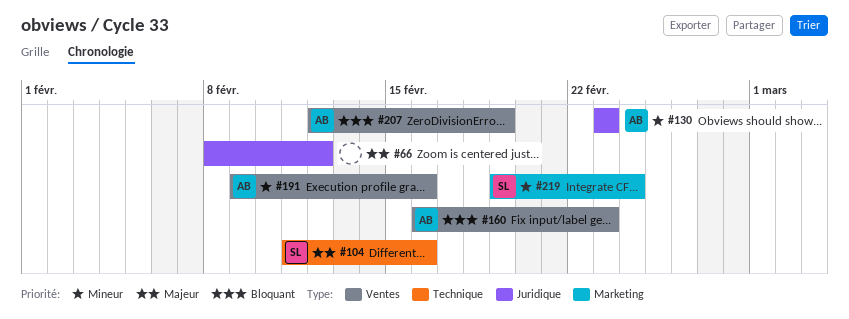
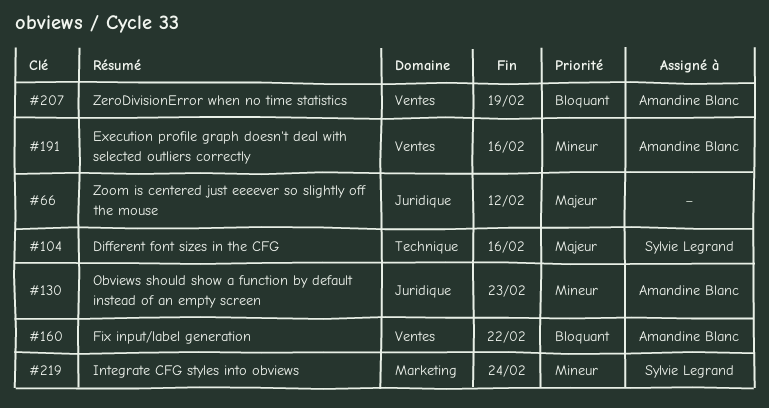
#160, due: Feb 23 -> Feb 22

